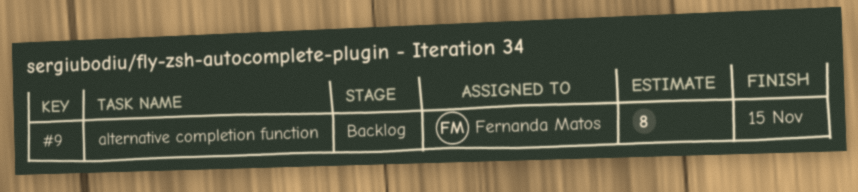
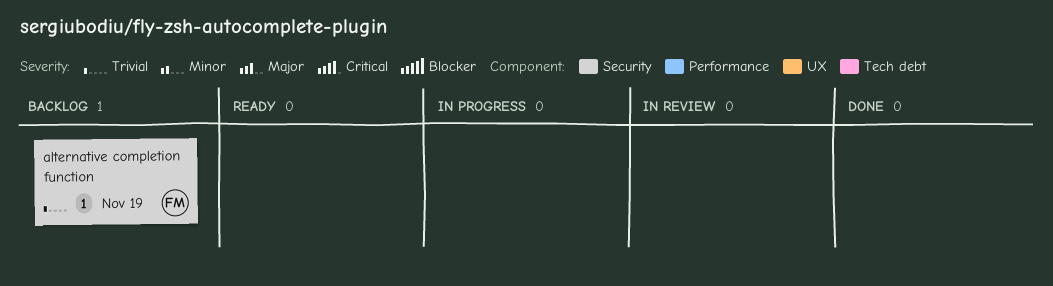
alternative completion function, estimate: 8 -> 1
alternative completion function, due: Nov 15 -> Nov 19

